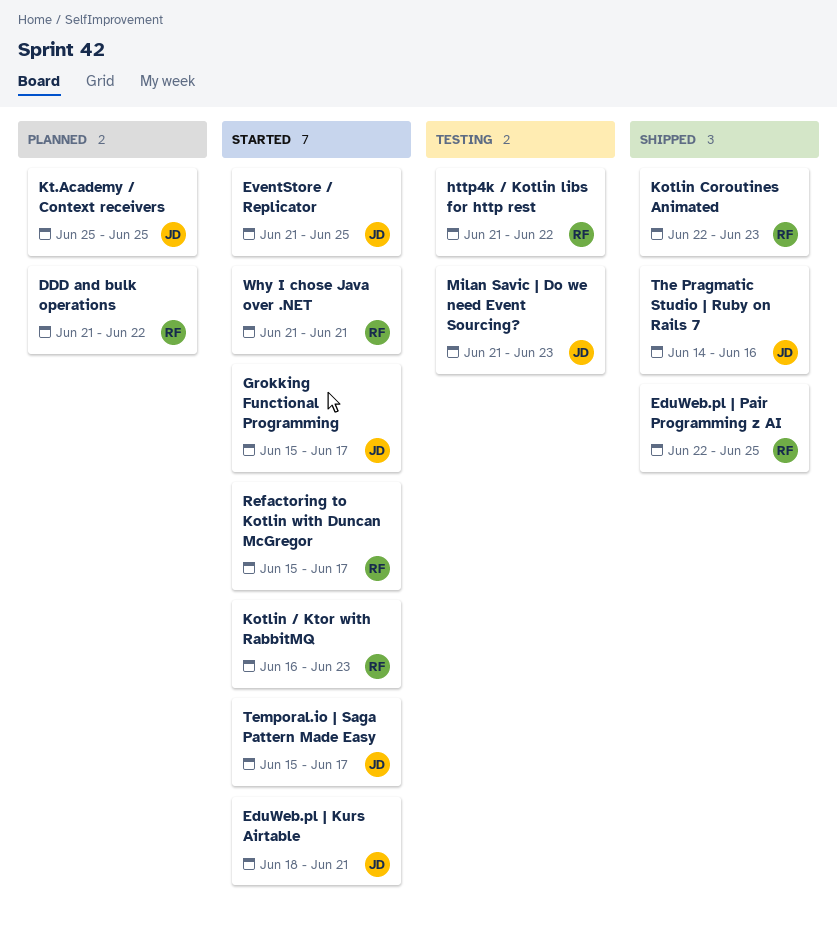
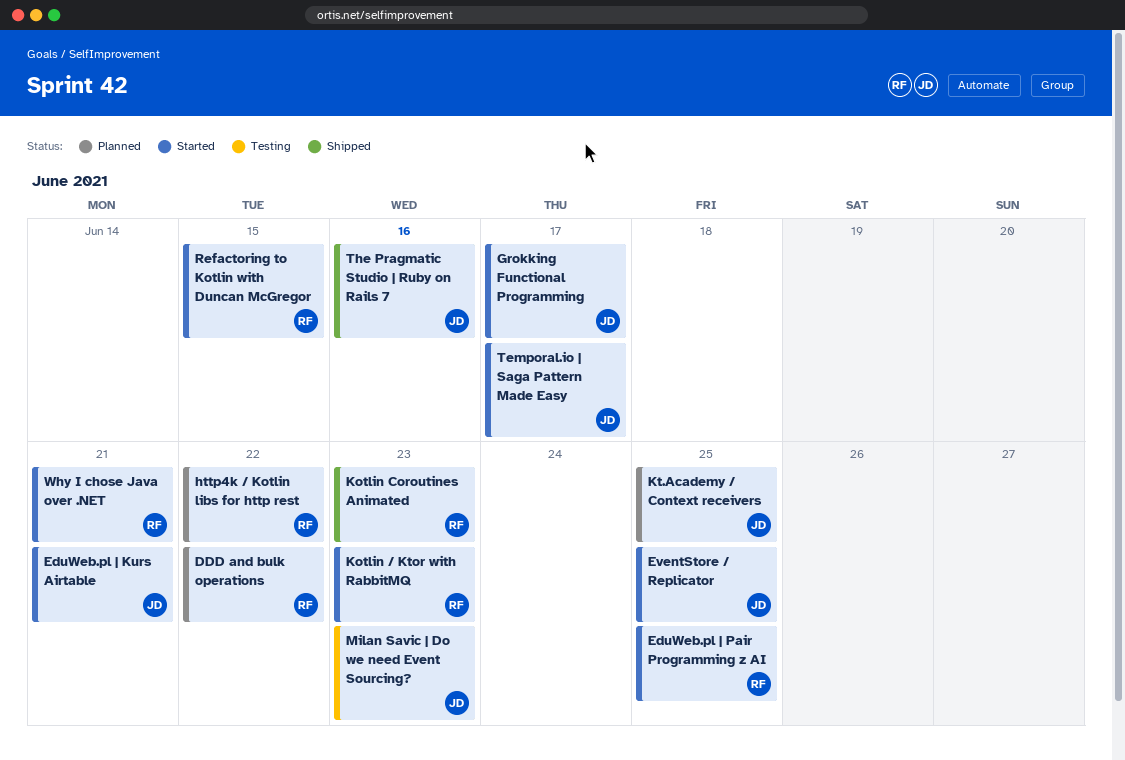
EduWeb.pl | Pair Programming z AI, status: Shipped -> Started
http4k / Kotlin libs for http rest, status: Testing -> Planned
Refactoring to Kotlin with Duncan McGregor, due: Jun 17 -> Jun 15

